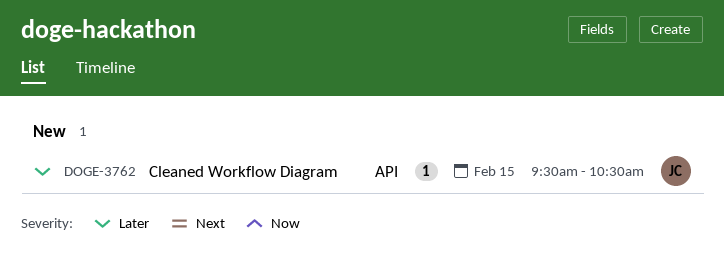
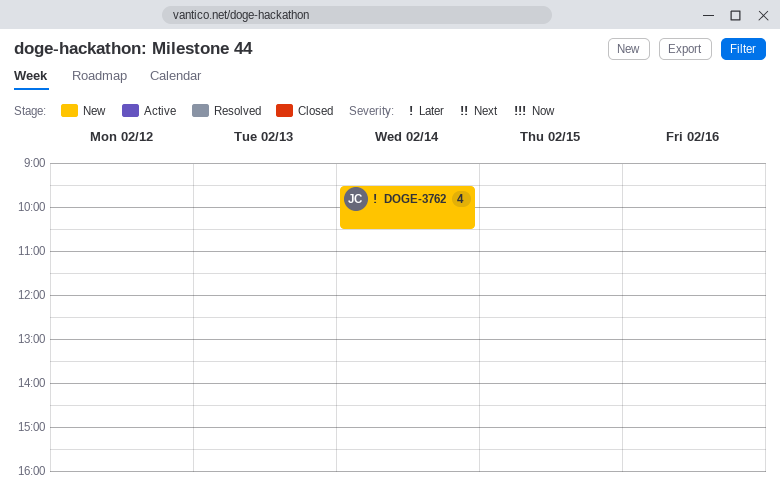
DOGE-3762, estimate: 1 -> 4
DOGE-3762, day: Feb 15 -> Feb 14

